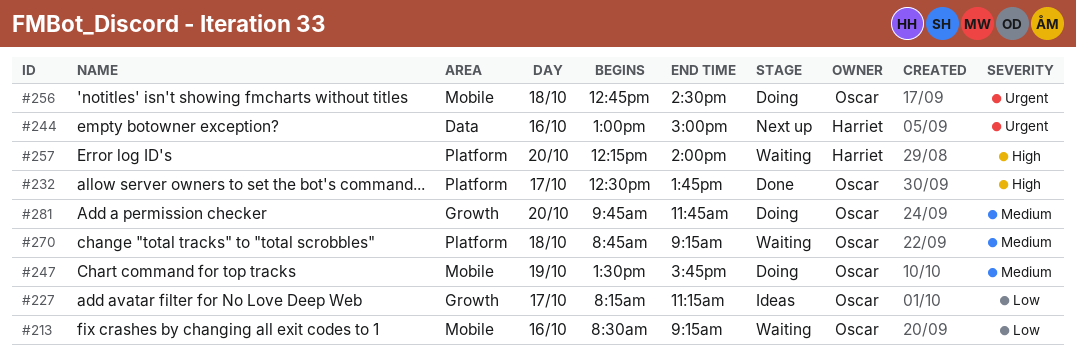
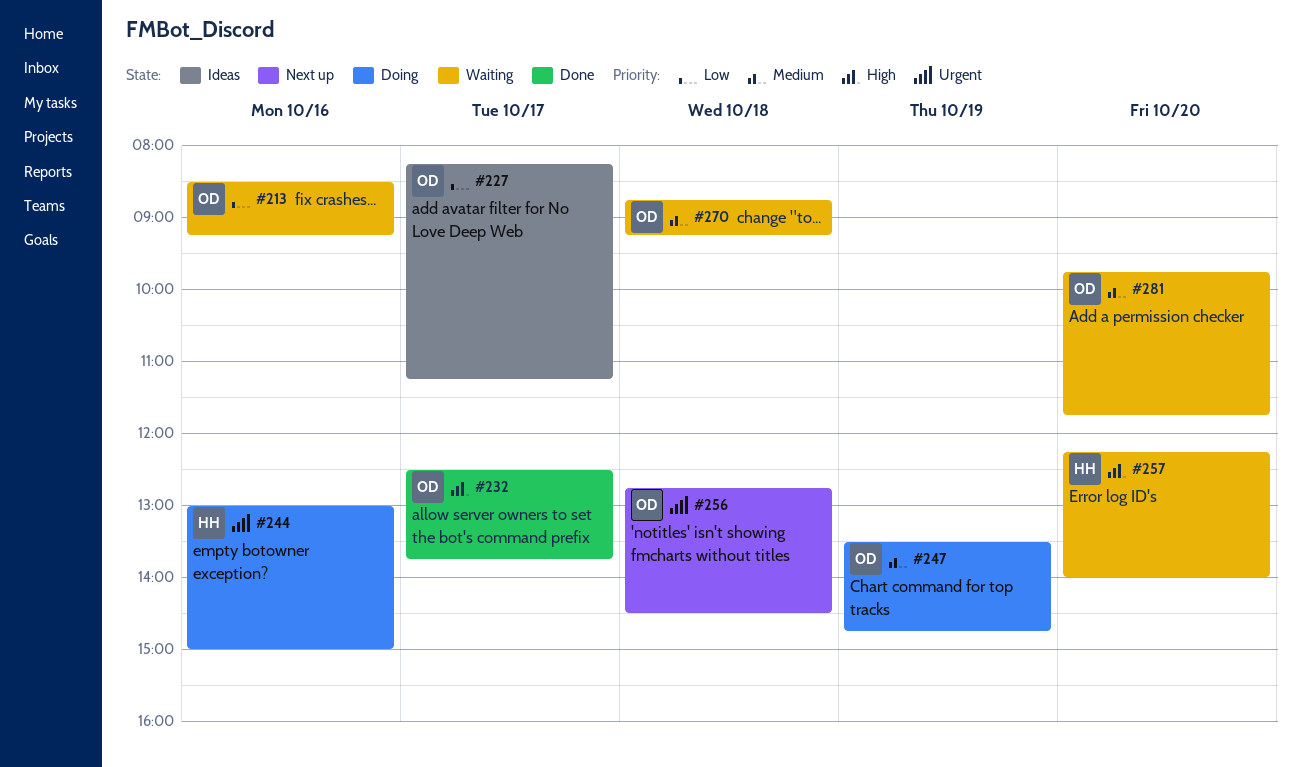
#244, status: Next up -> Doing
#247, ends: 15:45 -> 14:45
#256, status: Doing -> Next up
#281, status: Doing -> Waiting

